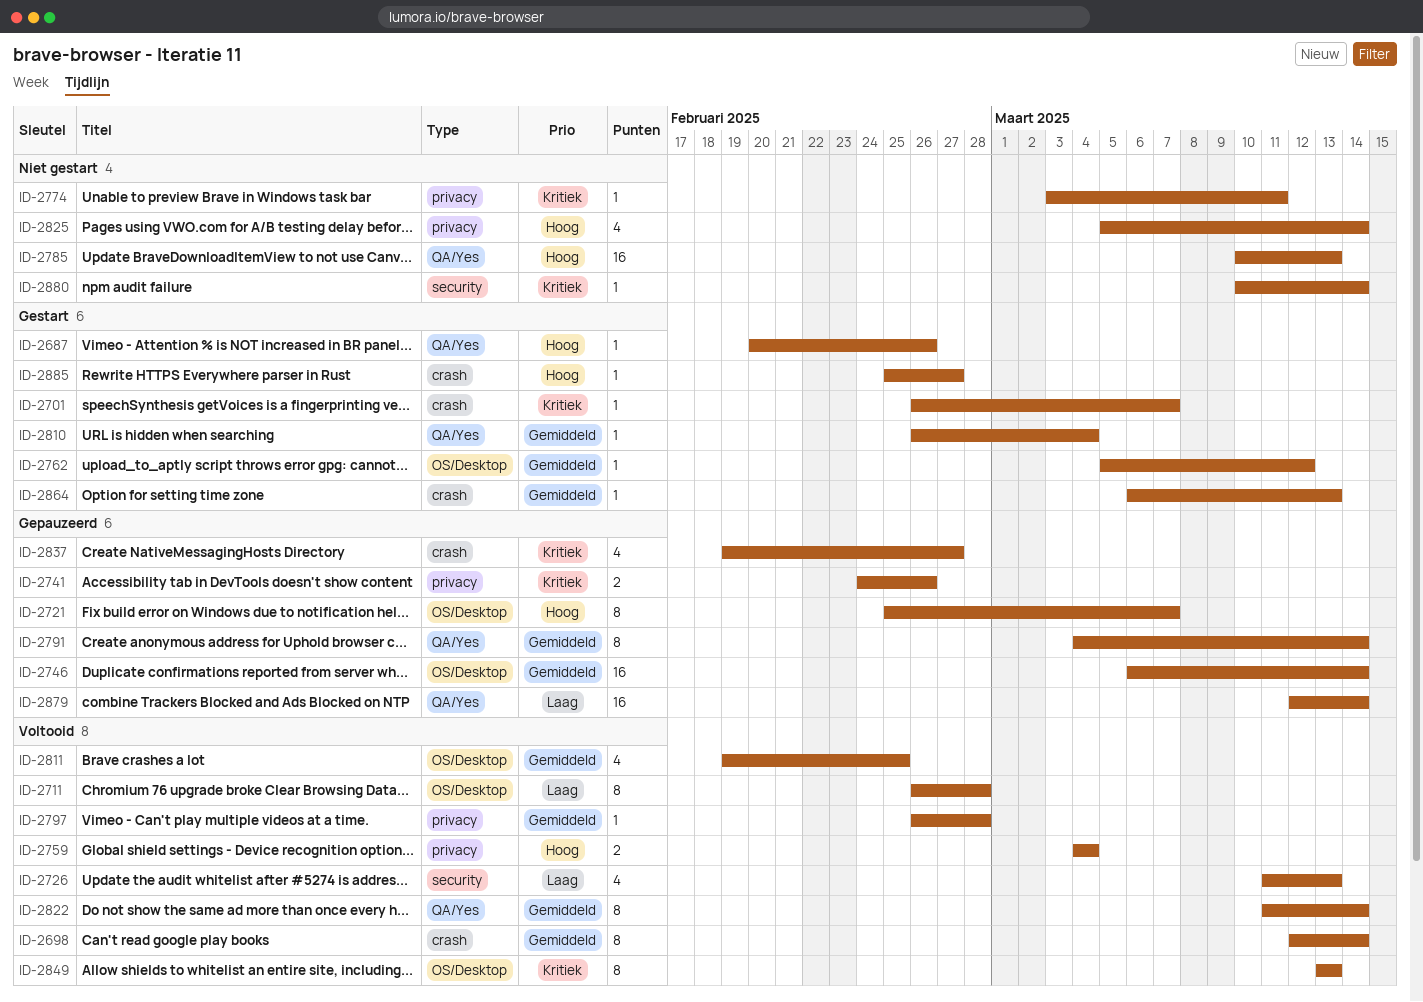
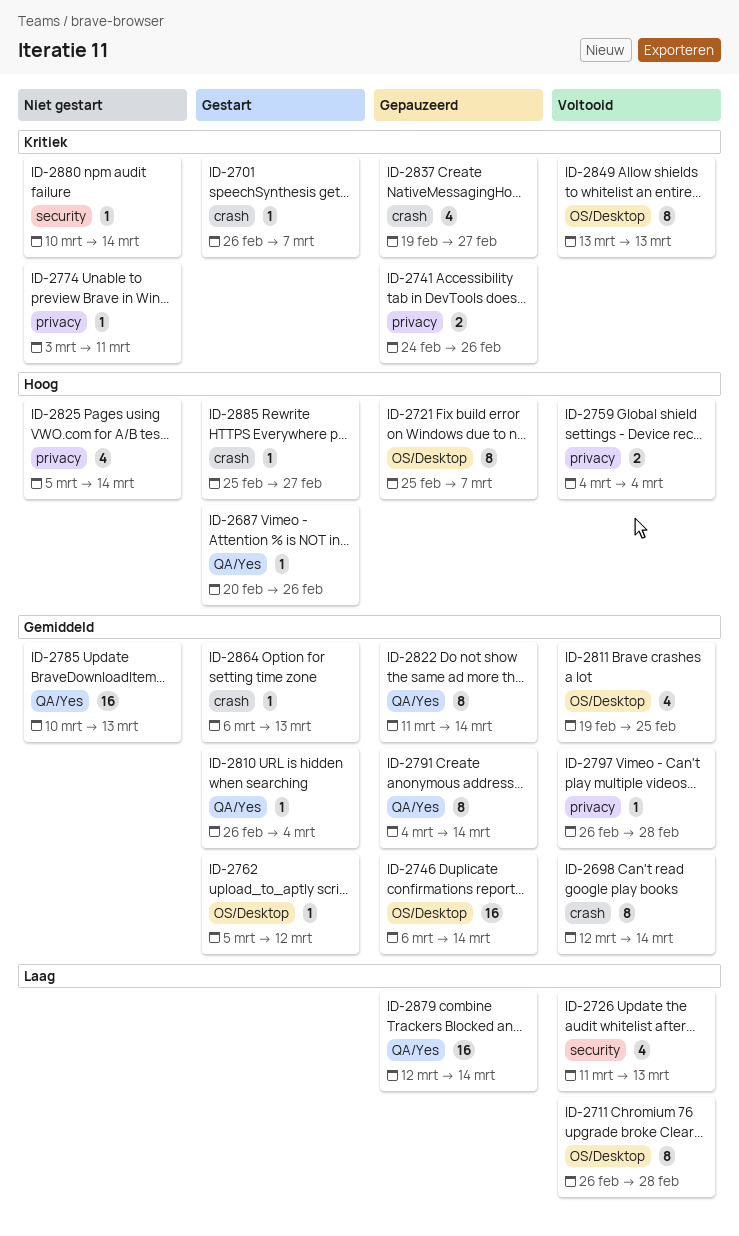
ID-2785, priority: Hoog -> Gemiddeld
ID-2822, status: Voltooid -> Gepauzeerd

